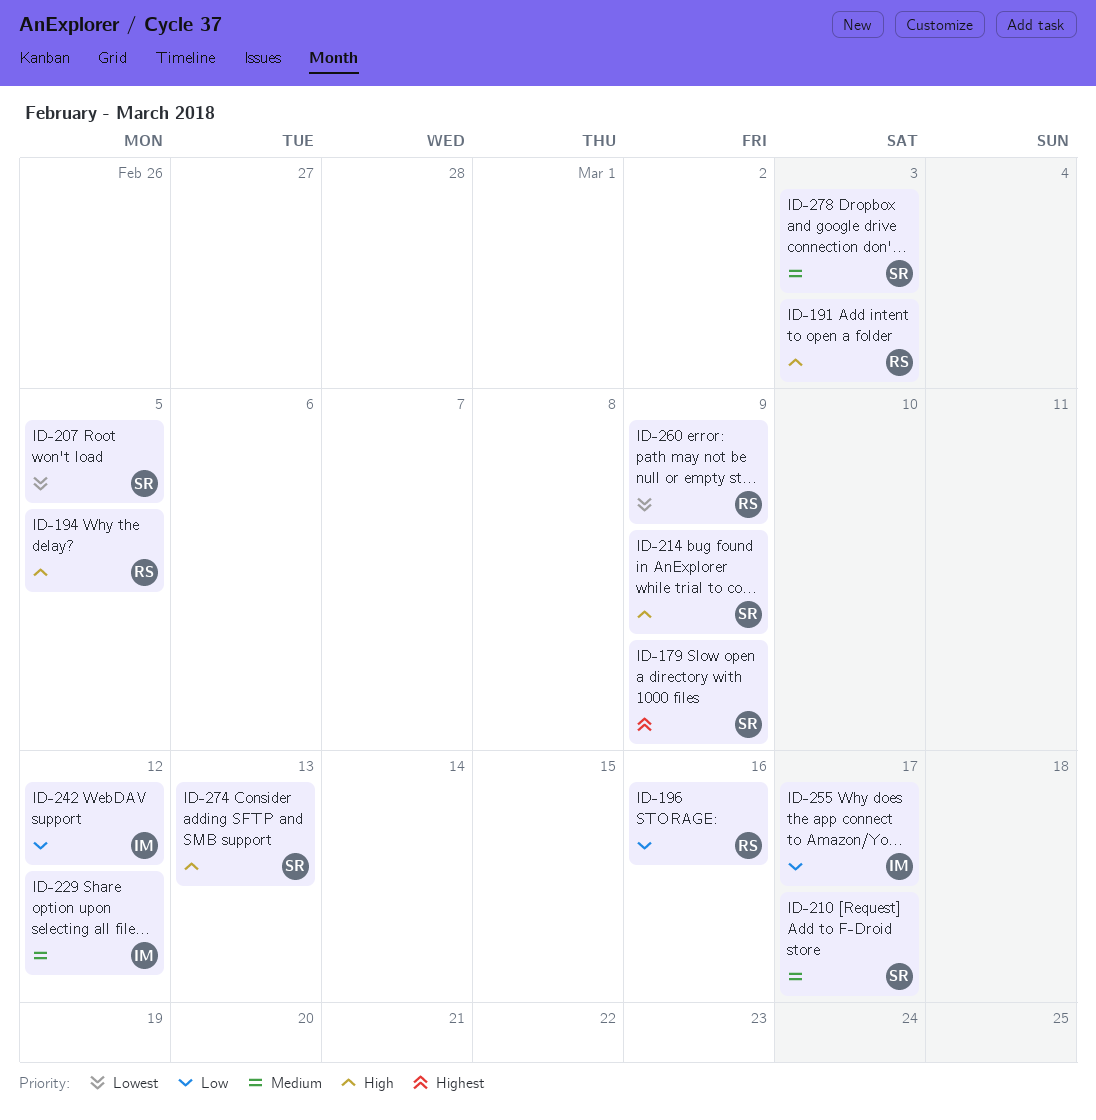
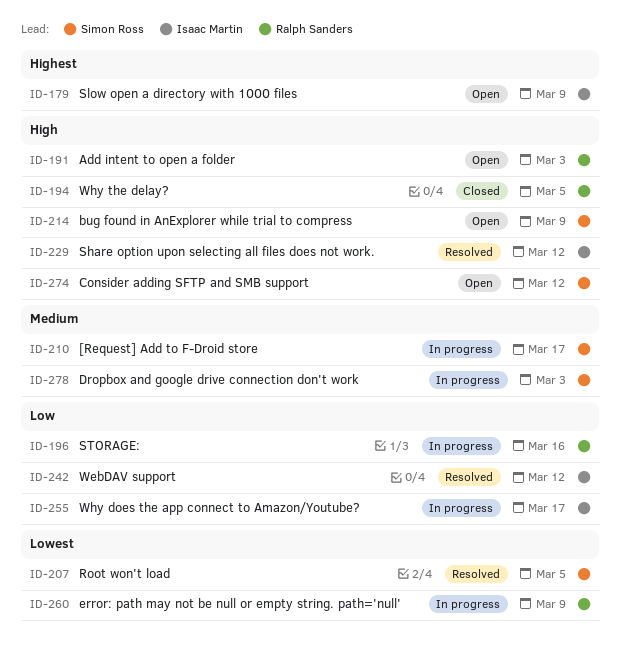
ID-179, owner: Simon Ross -> Isaac Martin
ID-229, priority: Medium -> High
ID-274, due: Mar 13 -> Mar 12

